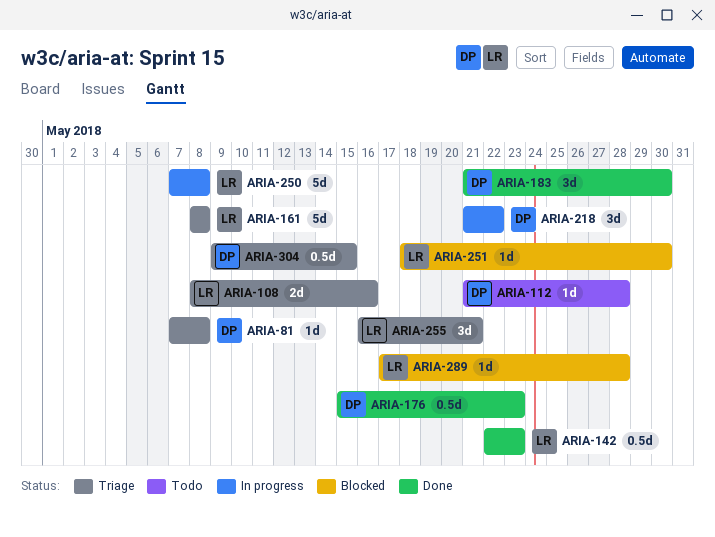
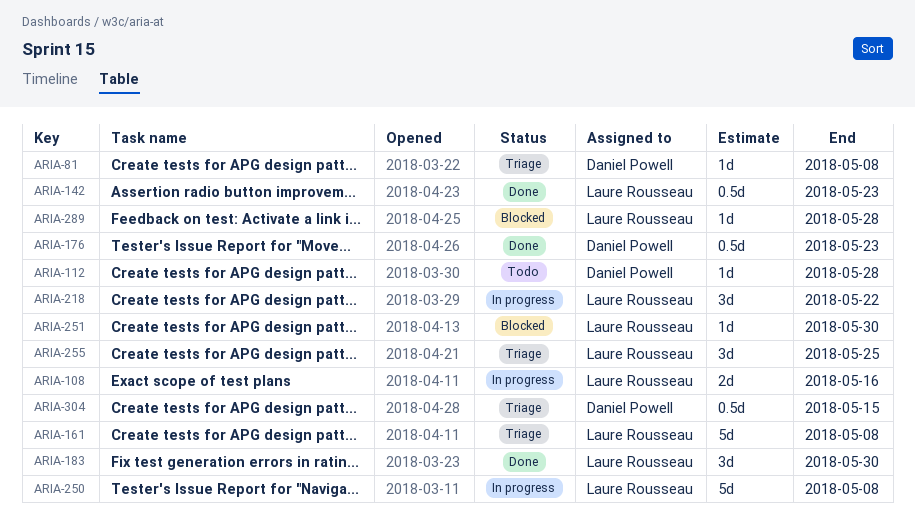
ARIA-108, status: Triage -> In progress
ARIA-183, owner: Daniel Powell -> Laure Rousseau
ARIA-218, owner: Daniel Powell -> Laure Rousseau
ARIA-255, due: May 21 -> May 25

